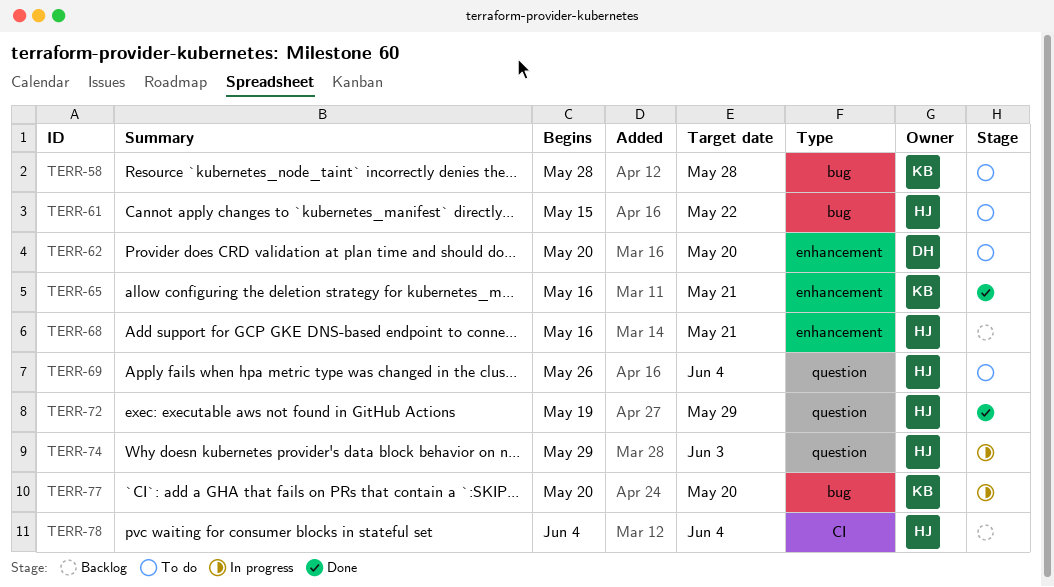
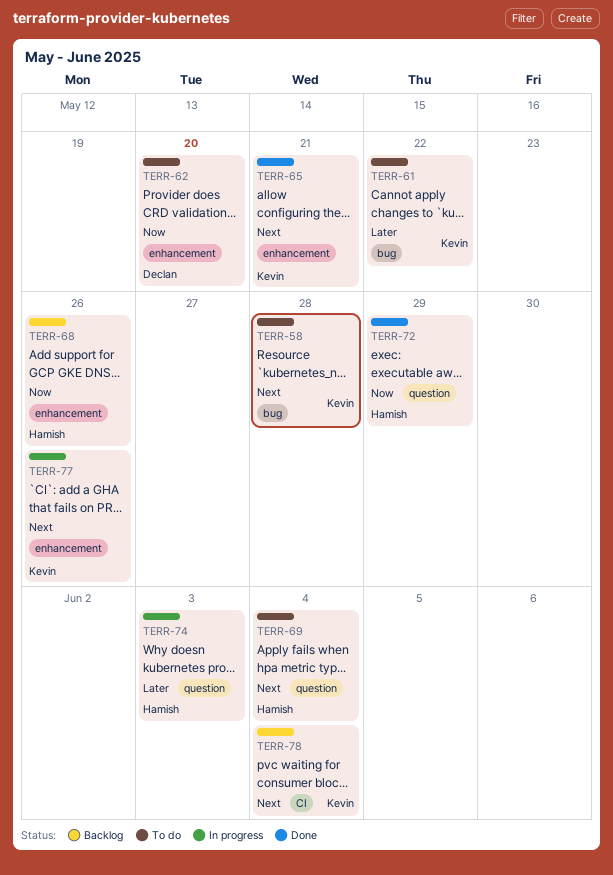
TERR-61, owner: Hamish -> Kevin
TERR-68, due: May 21 -> May 26
TERR-77, label: bug -> enhancement
TERR-77, due: May 20 -> May 26
TERR-78, owner: Hamish -> Kevin

